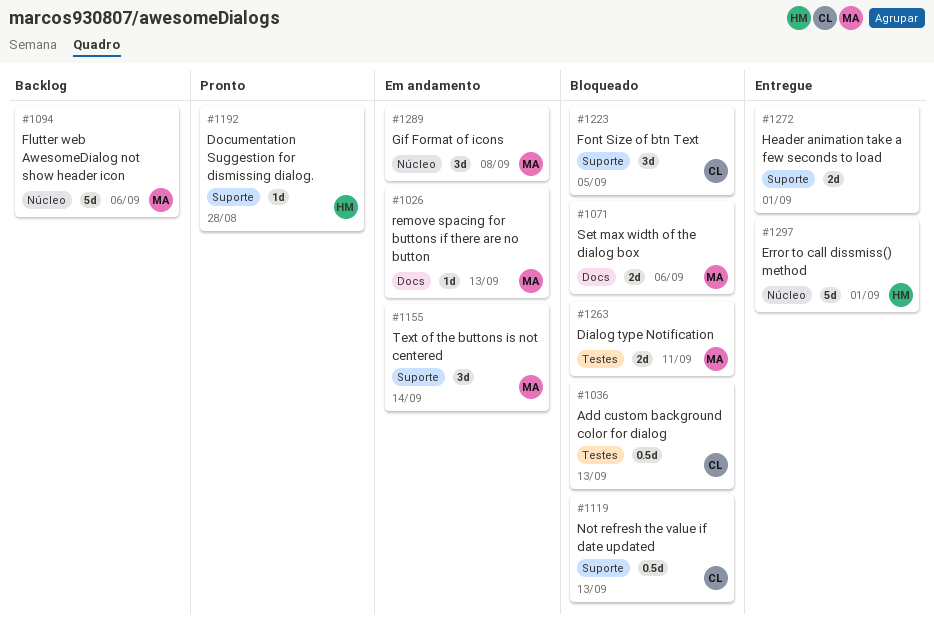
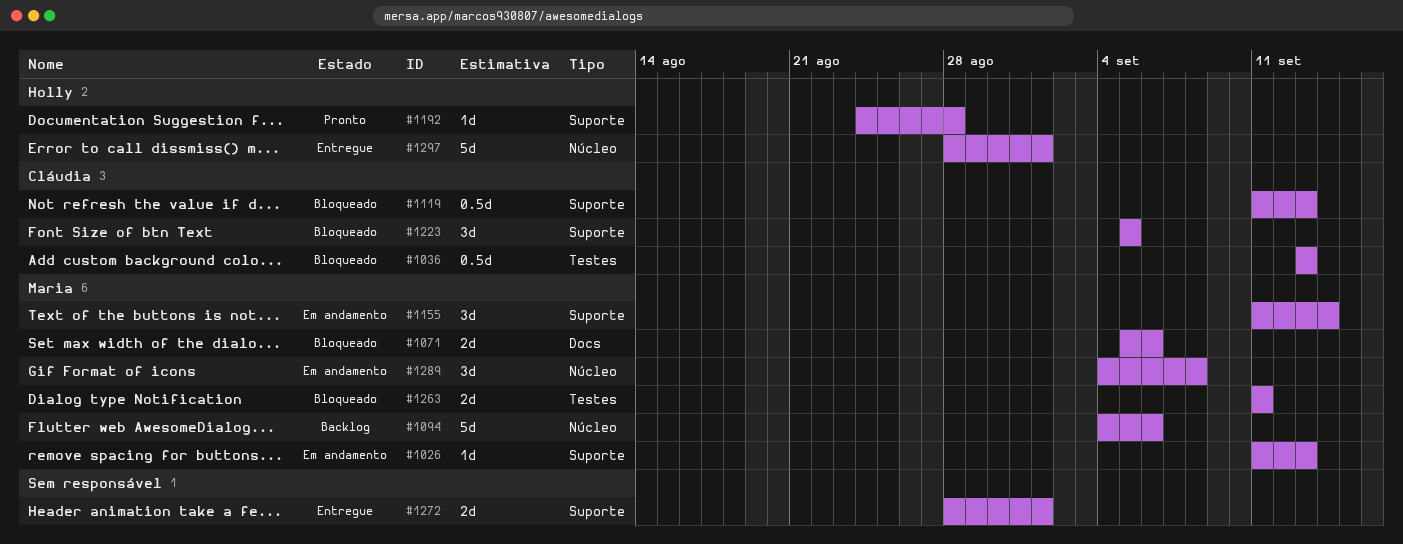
#1026, label: Docs -> Suporte

